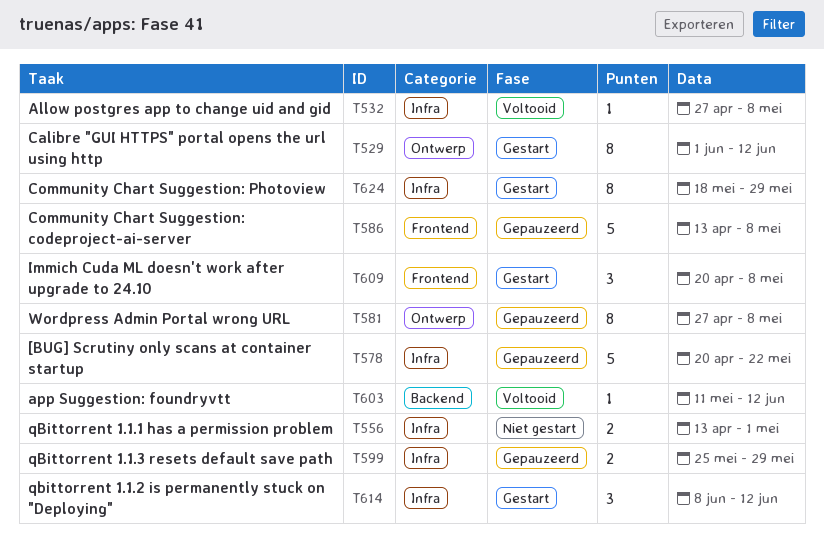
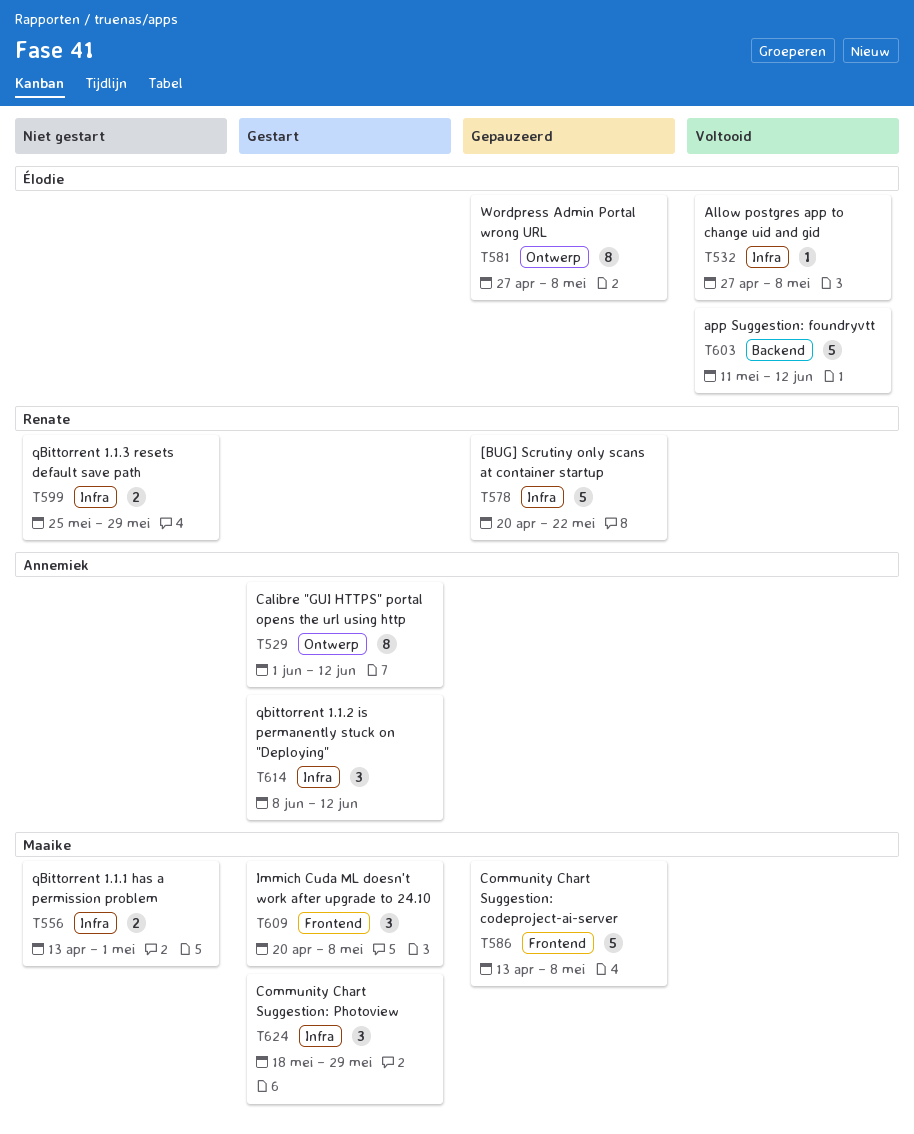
T599, status: Gepauzeerd -> Niet gestart
T603, estimate: 1 -> 5
T624, estimate: 8 -> 3

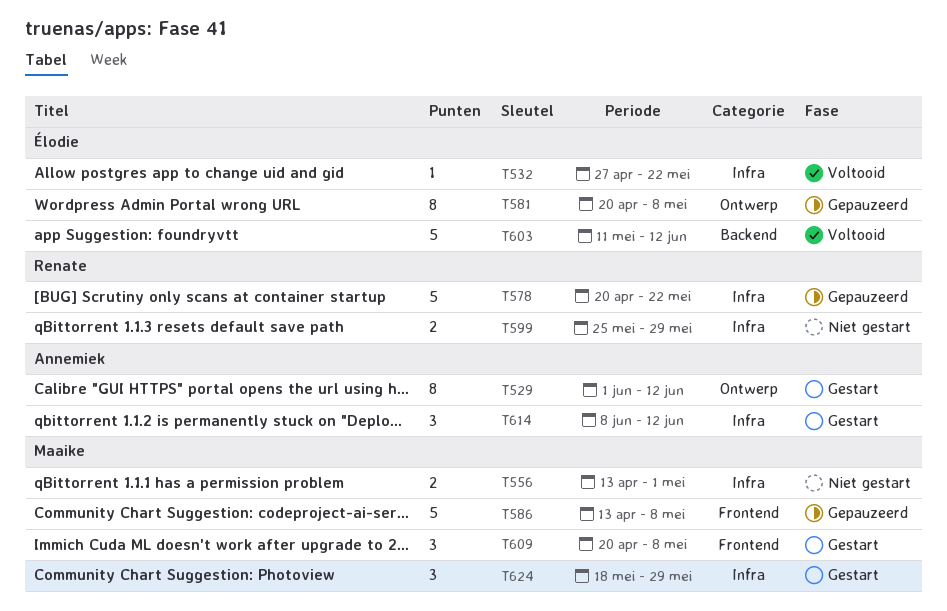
T532, due: May 8 -> May 22
T581, start: Apr 27 -> Apr 20

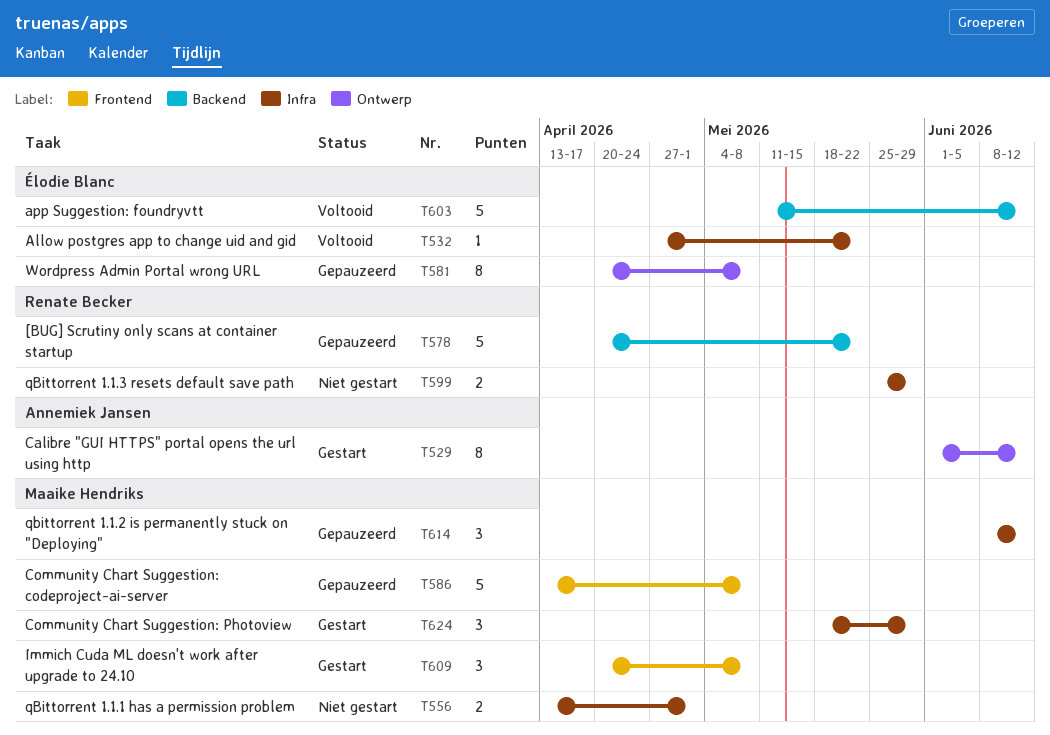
T578, label: Infra -> Backend
T614, status: Gestart -> Gepauzeerd
T614, owner: Annemiek Jansen -> Maaike Hendriks

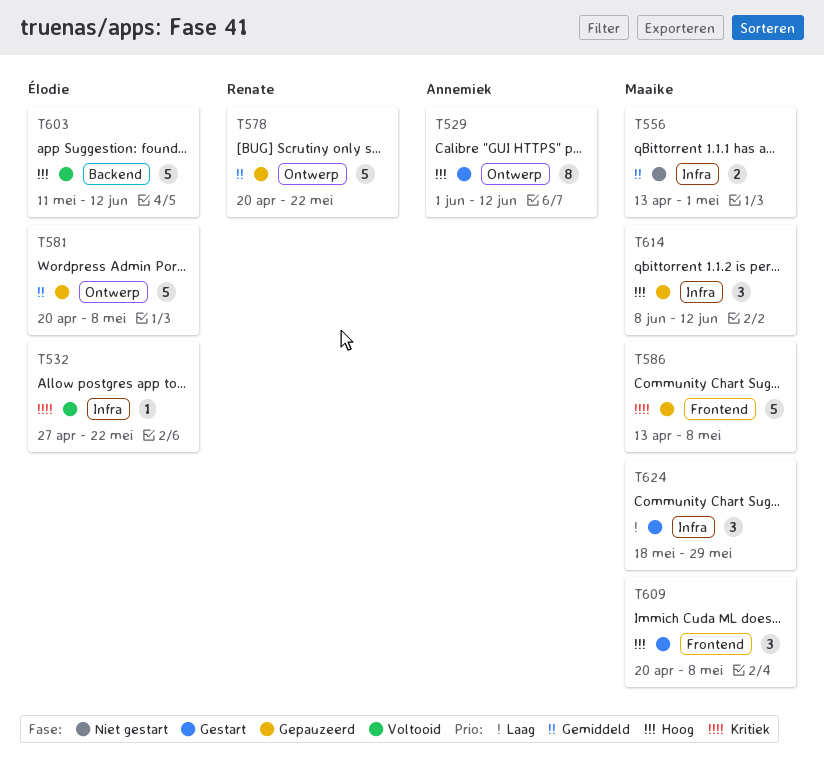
T578, label: Backend -> Ontwerp
T581, estimate: 8 -> 5
T599: present -> none

